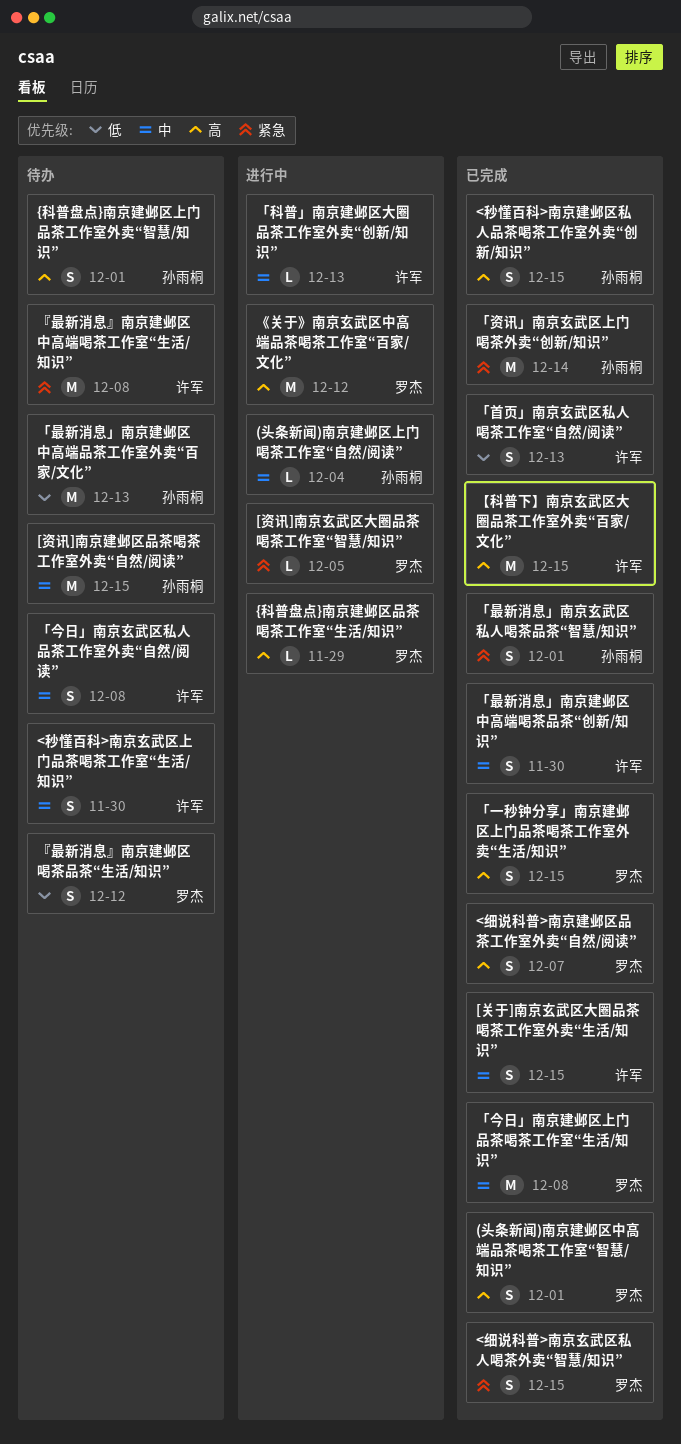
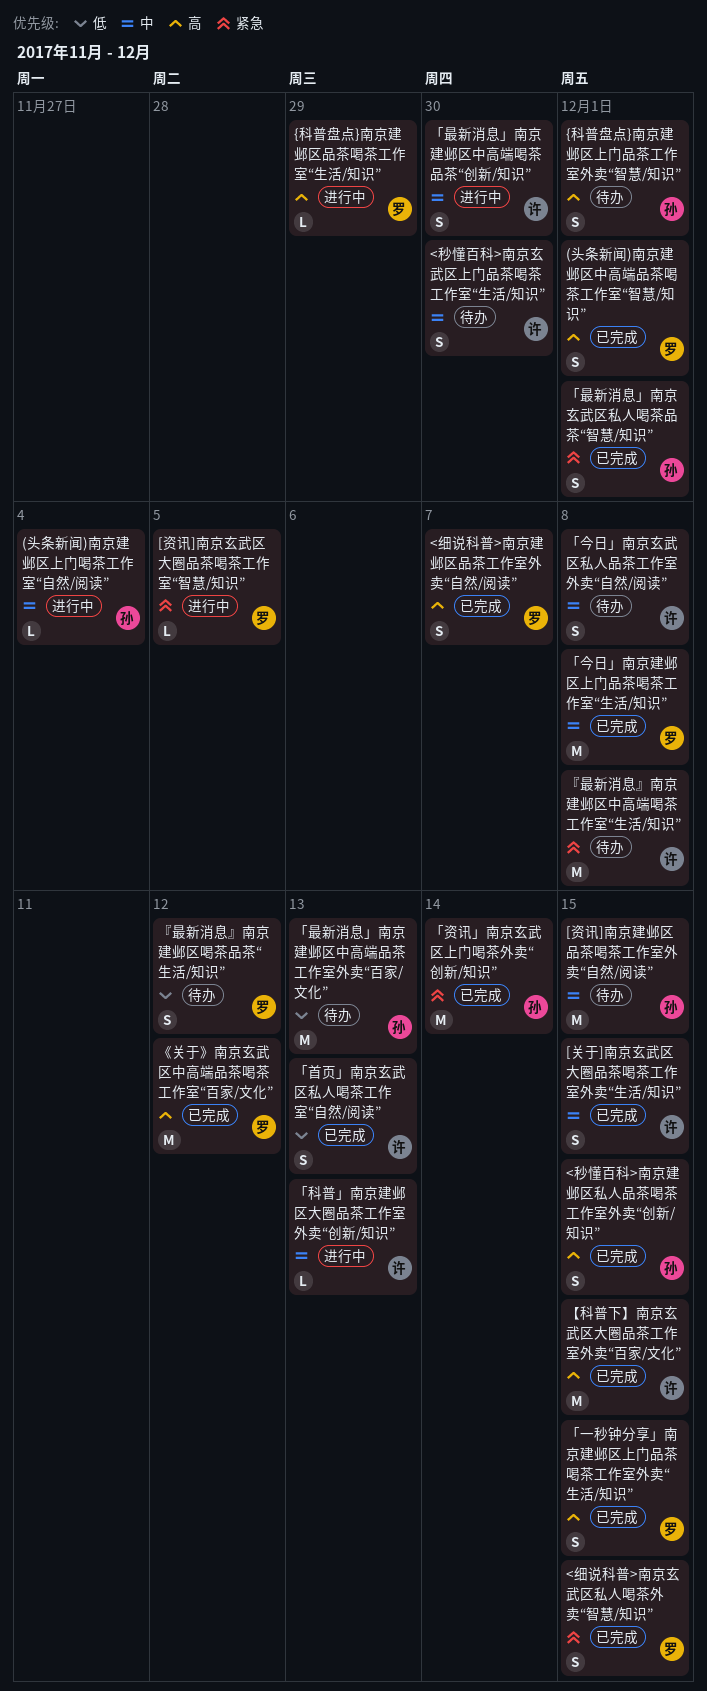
《关于》南京玄武区中高端品茶喝茶工作室“百家/文化”, status: 进行中 -> 已完成
「最新消息」南京建邺区中高端喝茶品茶“创新/知识”, status: 已完成 -> 进行中

